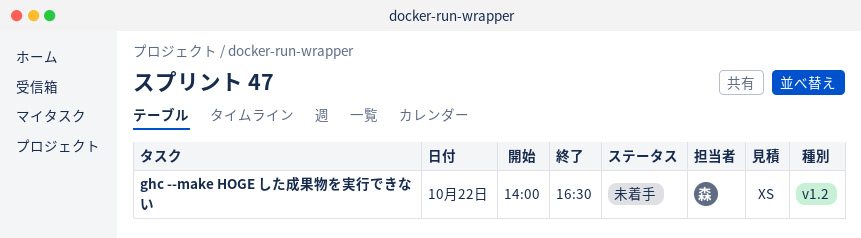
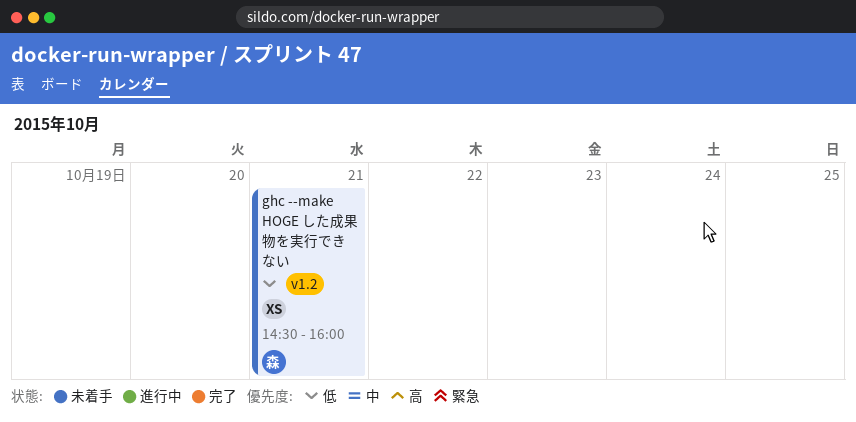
ghc --make HOGE した成果物を実行できない, day: Oct 22 -> Oct 21
ghc --make HOGE した成果物を実行できない, begins: 14:00 -> 14:30
ghc --make HOGE した成果物を実行できない, ends: 16:30 -> 16:00

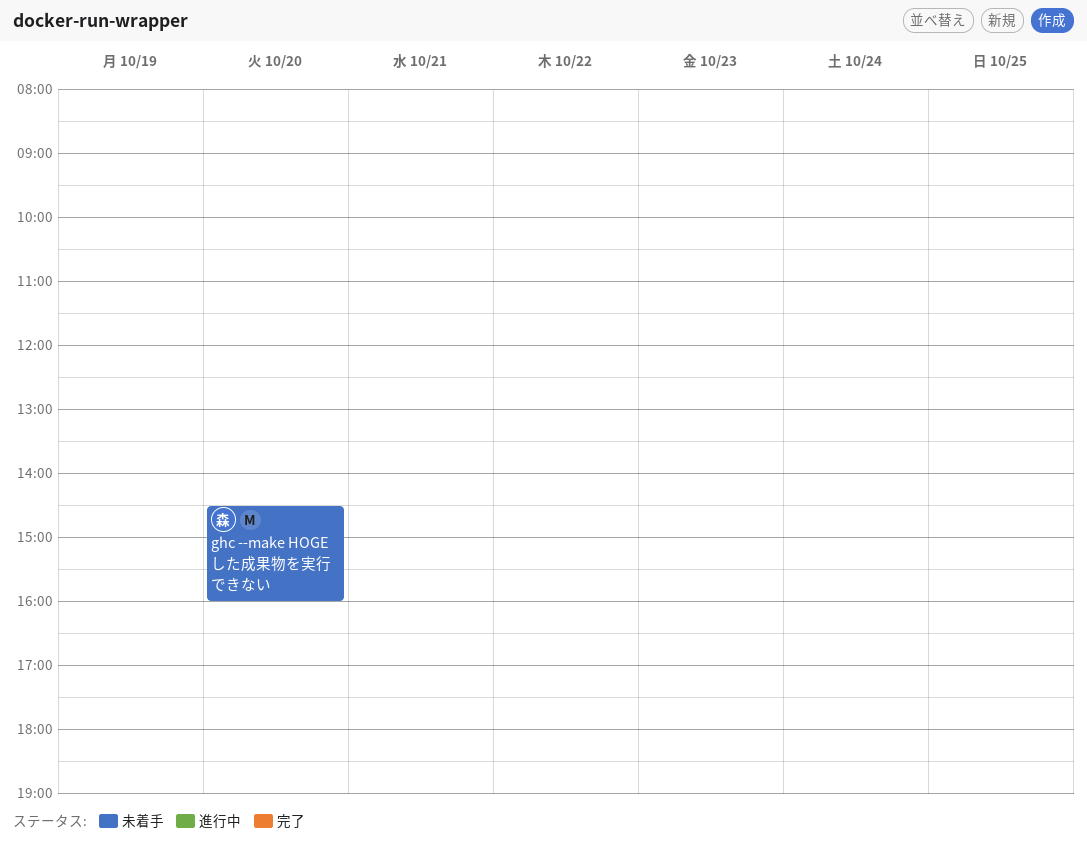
ghc --make HOGE した成果物を実行できない, estimate: XS -> M
ghc --make HOGE した成果物を実行できない, day: Oct 21 -> Oct 20

